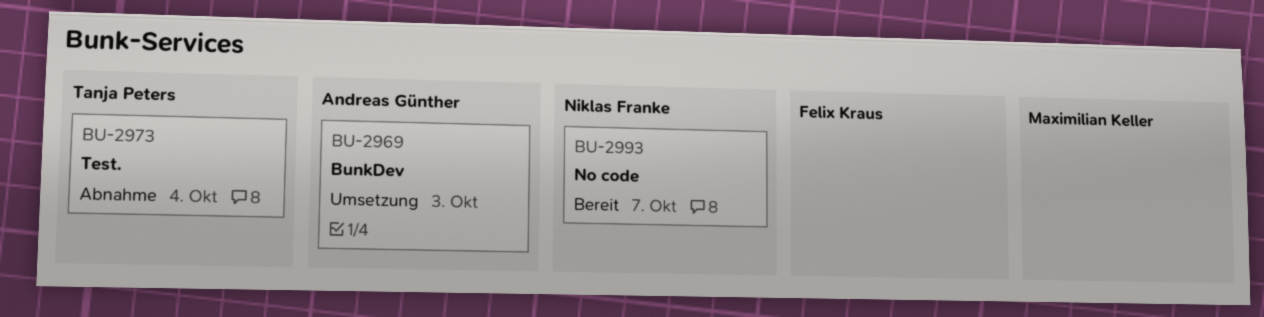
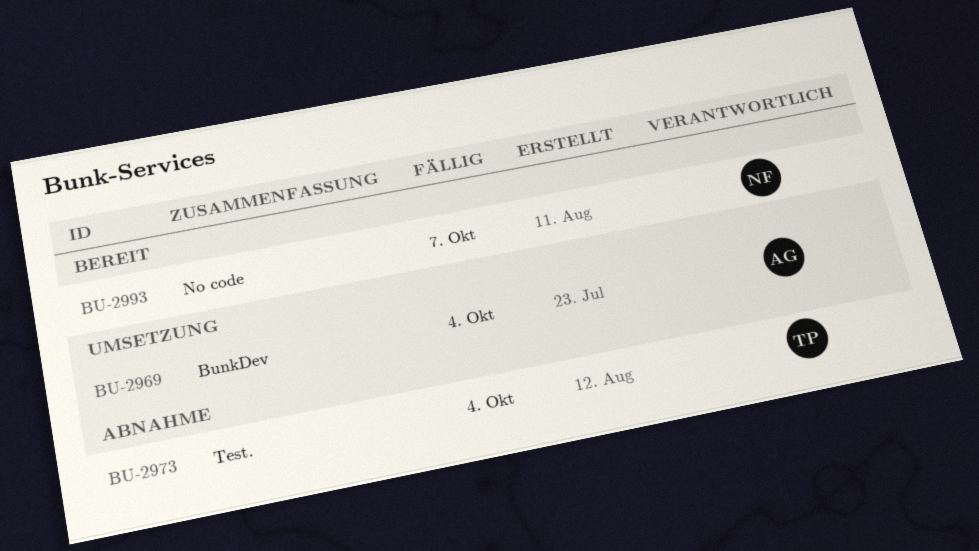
BU-2969, due: Oct 3 -> Oct 4

